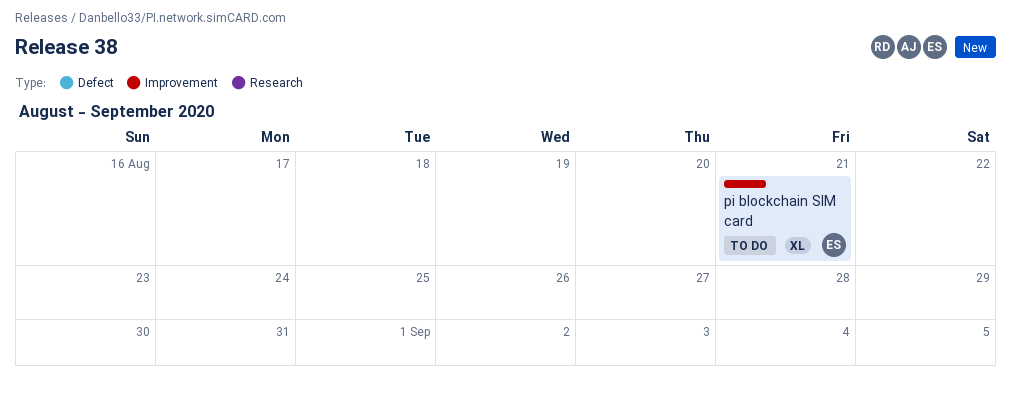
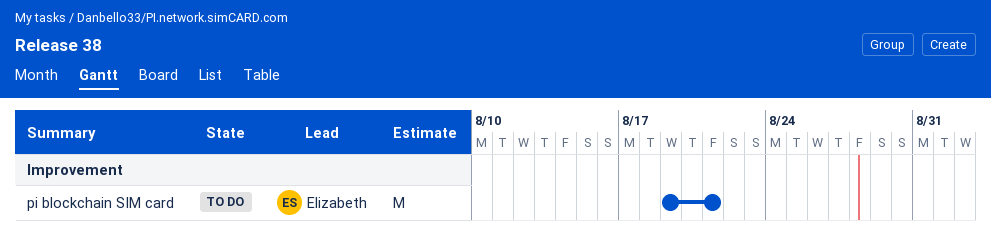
pi blockchain SIM card, estimate: XL -> M

